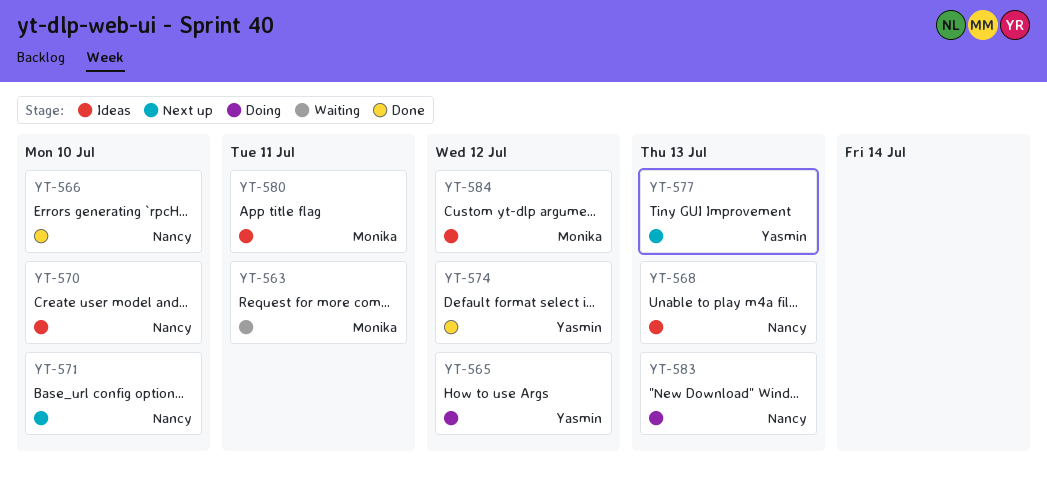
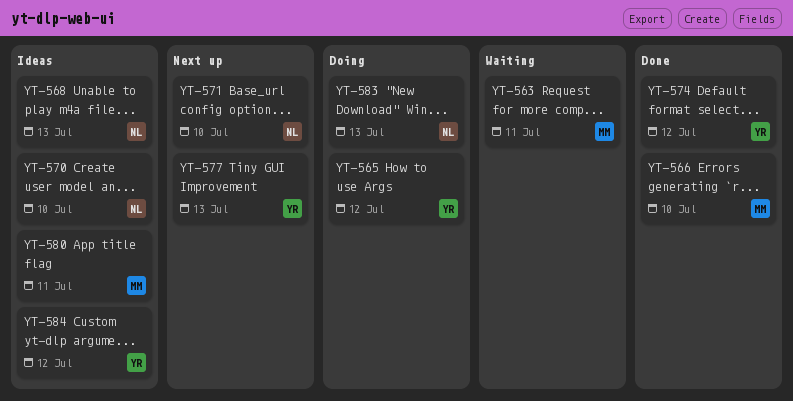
YT-566, owner: Nancy -> Monika
YT-584, owner: Monika -> Yasmin

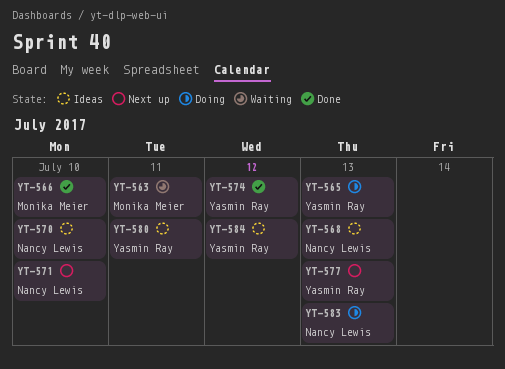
YT-565, due: Jul 12 -> Jul 13
YT-580, owner: Monika Meier -> Yasmin Ray

